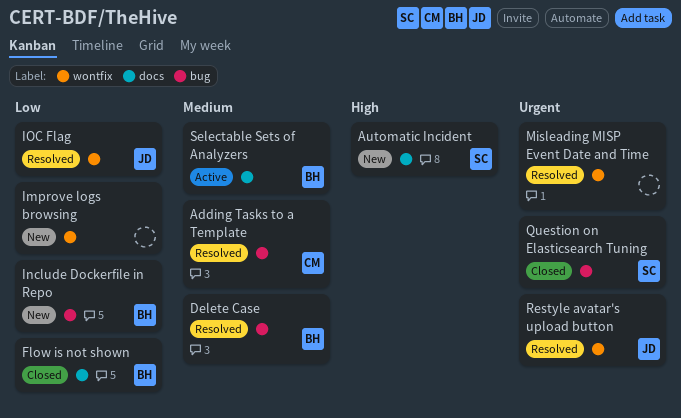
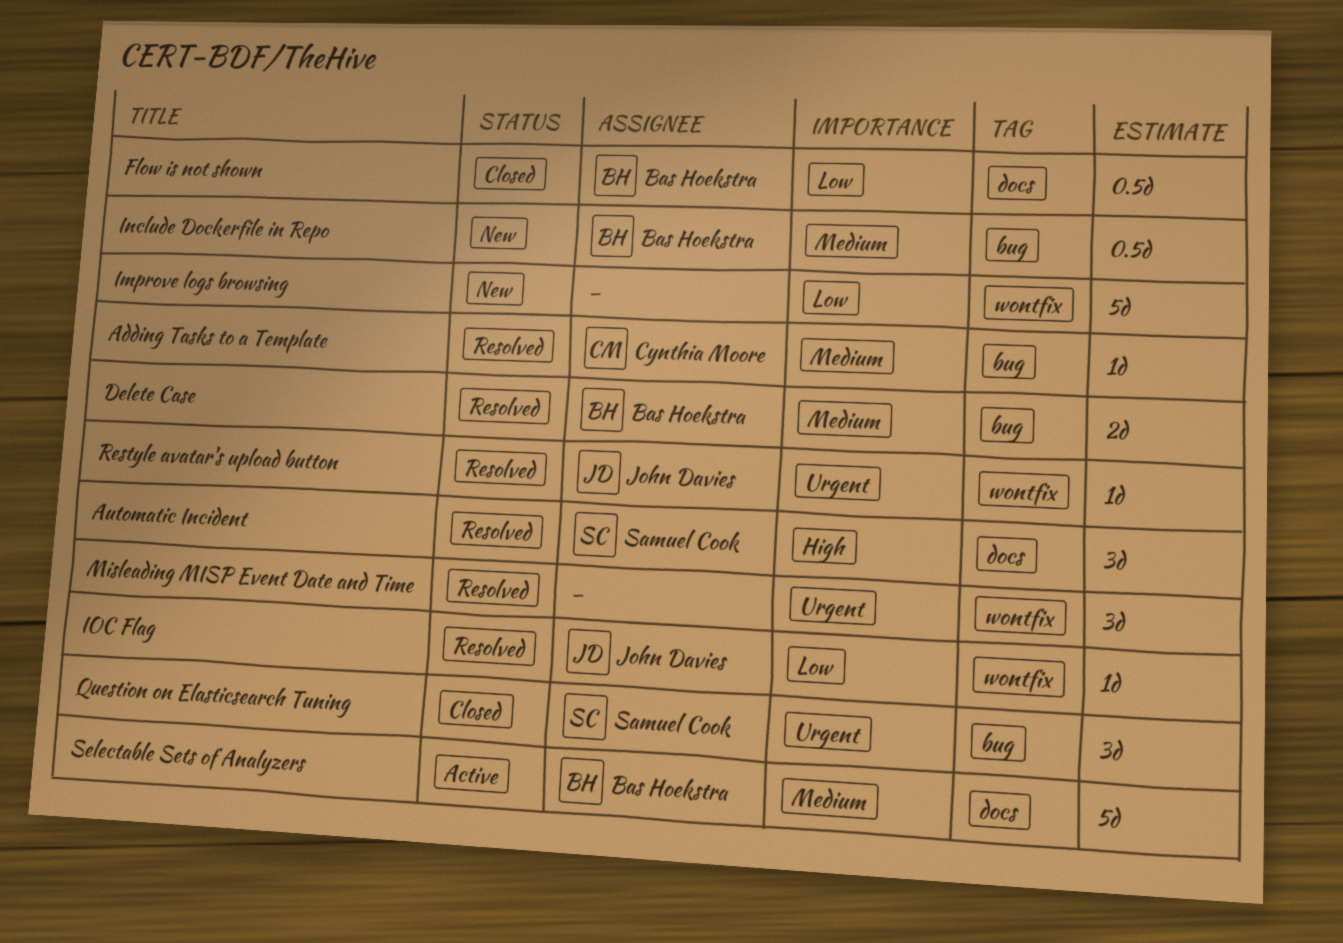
Automatic Incident, status: New -> Resolved
Include Dockerfile in Repo, priority: Low -> Medium

